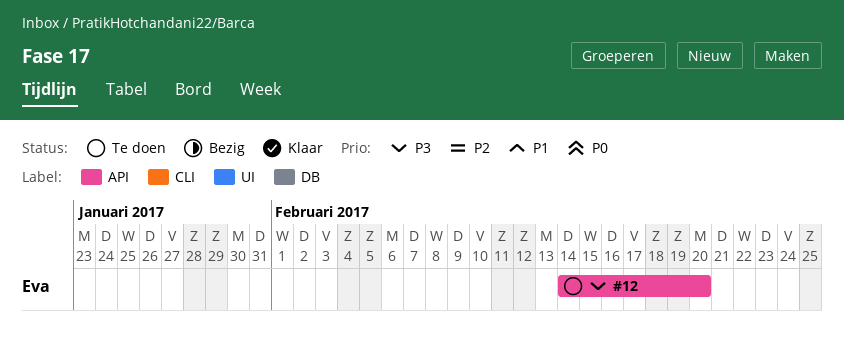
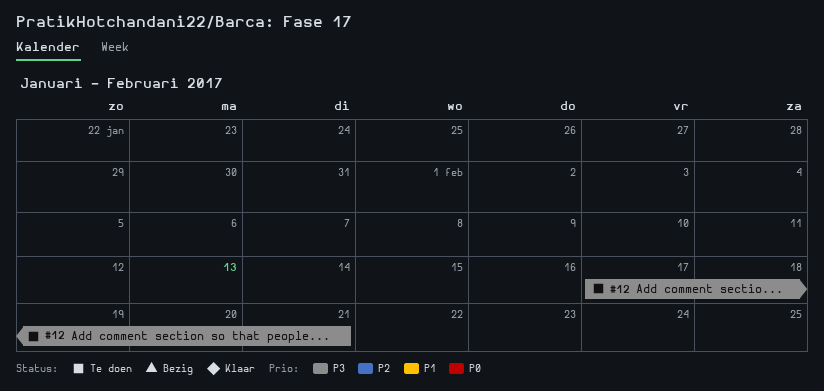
#12, start: Feb 14 -> Feb 17
#12, due: Feb 20 -> Feb 21

